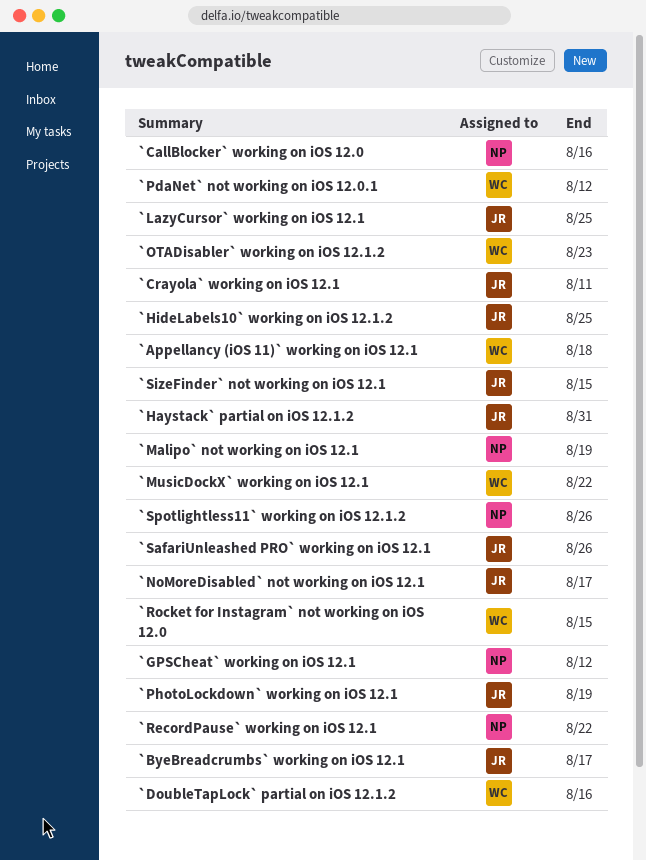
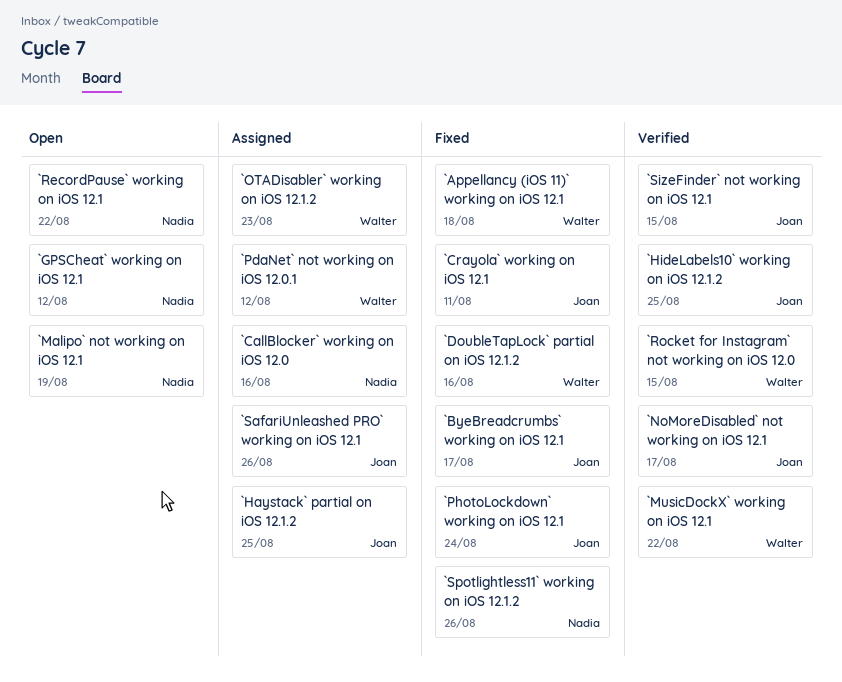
`Haystack` partial on iOS 12.1.2, due: Aug 31 -> Aug 25
`LazyCursor` working on iOS 12.1: present -> none
`PhotoLockdown` working on iOS 12.1, due: Aug 19 -> Aug 24

